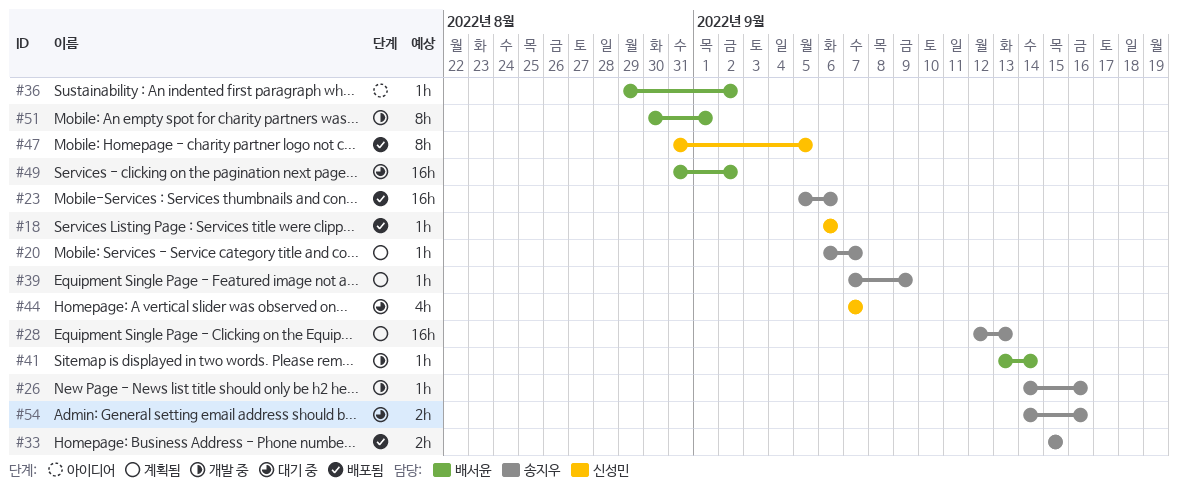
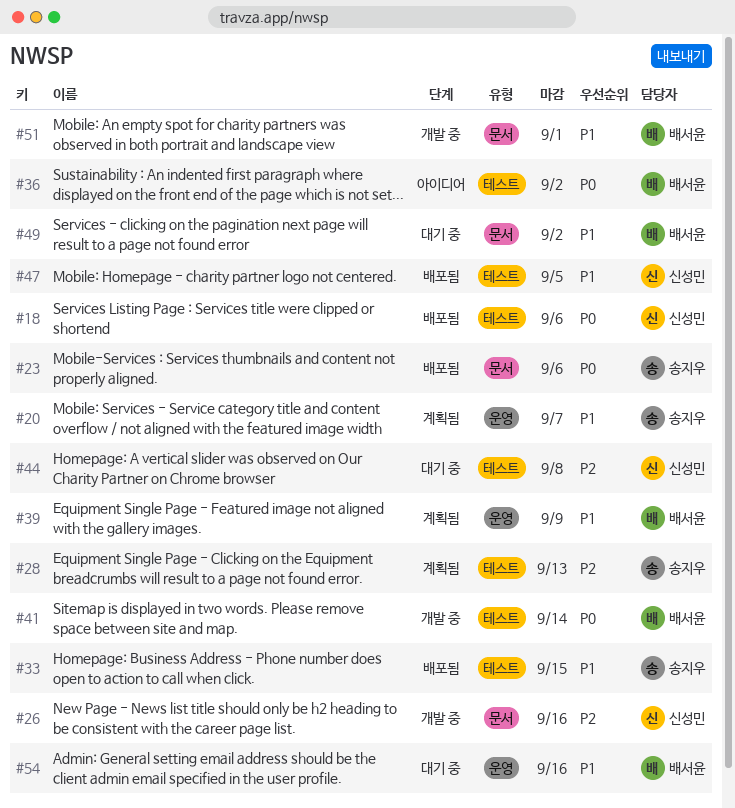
#26, owner: 송지우 -> 신성민
#39, owner: 송지우 -> 배서윤
#44, due: Sep 7 -> Sep 8
#54, owner: 송지우 -> 배서윤

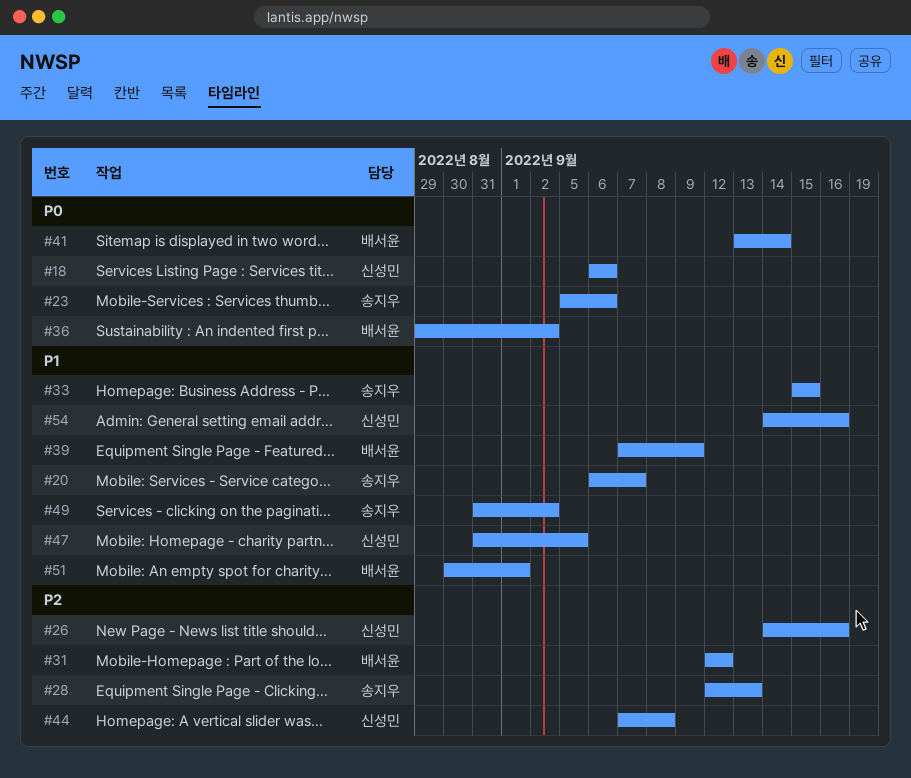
#31: none -> present
#49, owner: 배서윤 -> 송지우
#54, owner: 배서윤 -> 신성민

